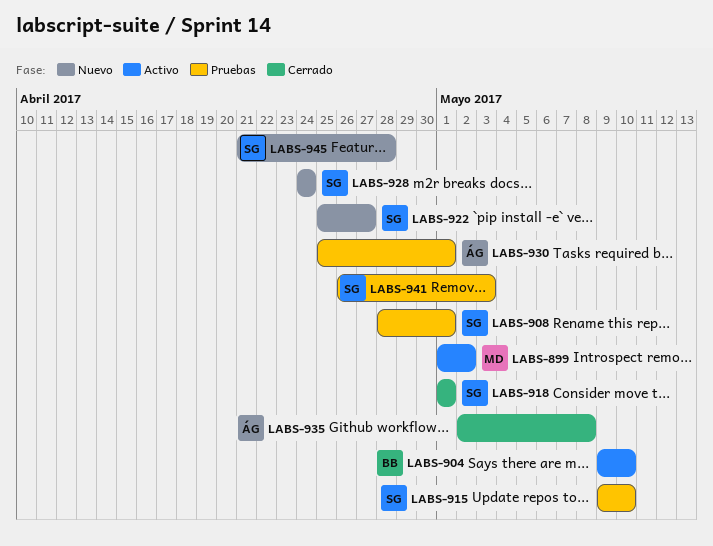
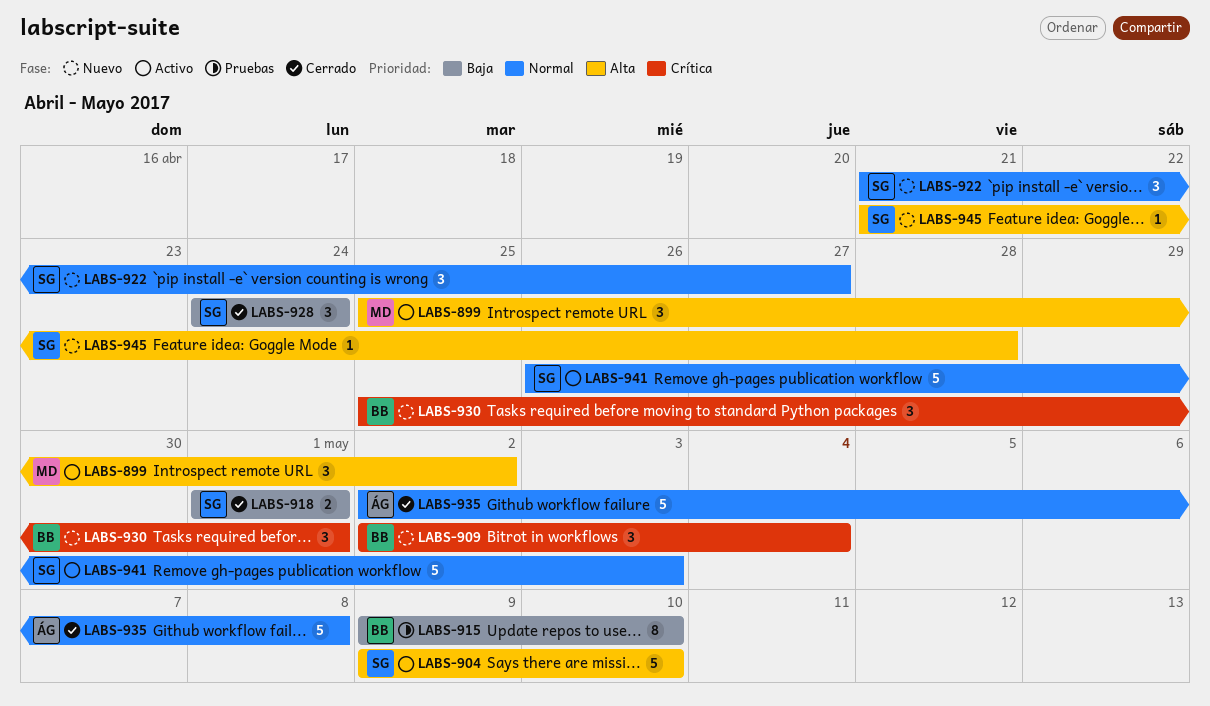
LABS-899, start: May 1 -> Apr 25
LABS-904, owner: BB -> SG
LABS-908: present -> none
LABS-909: none -> present
LABS-915, owner: SG -> BB
LABS-922, start: Apr 25 -> Apr 21
LABS-928, status: Nuevo -> Cerrado
LABS-930, status: Pruebas -> Nuevo
LABS-930, owner: ÁG -> BB
LABS-941, status: Pruebas -> Activo

